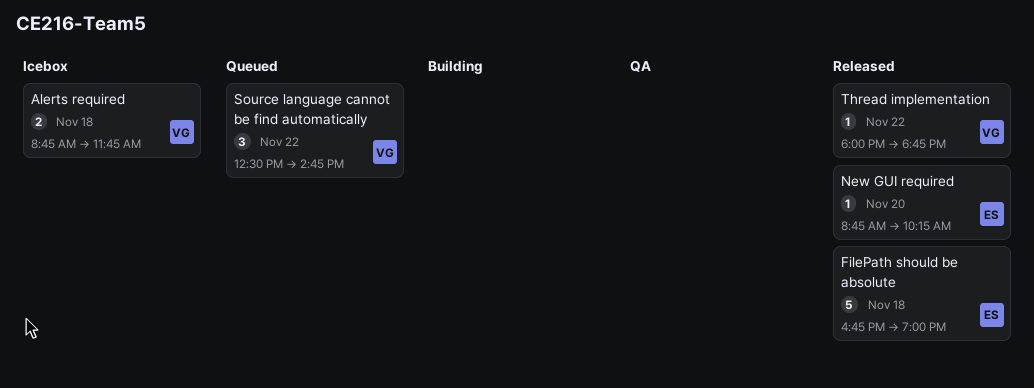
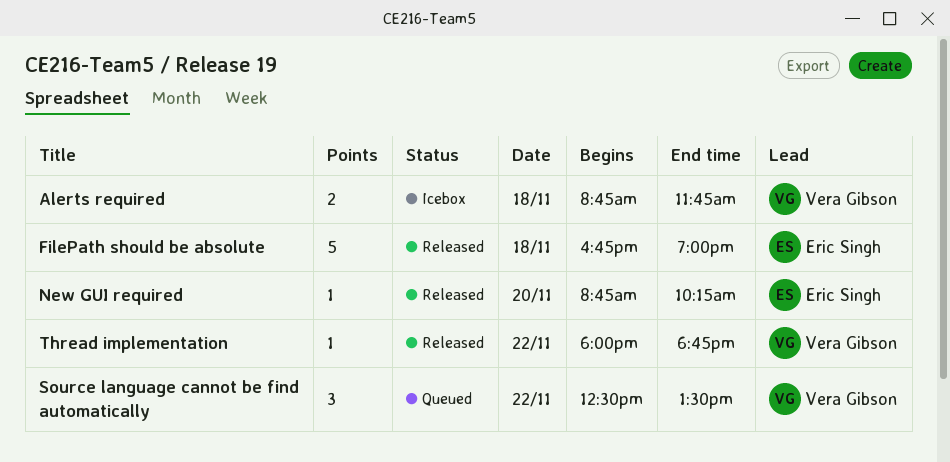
Source language cannot be find automatically, ends: 14:45 -> 13:30

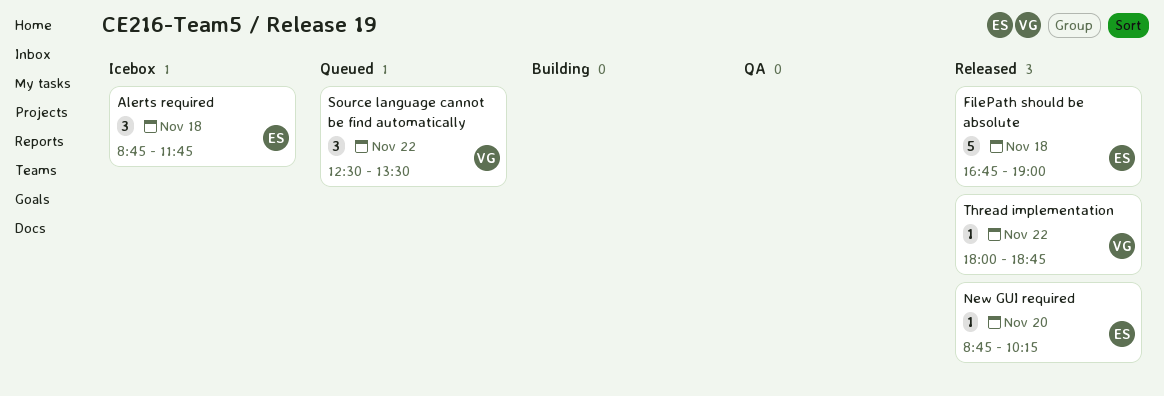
Alerts required, owner: Vera Gibson -> Eric Singh
Alerts required, estimate: 2 -> 3

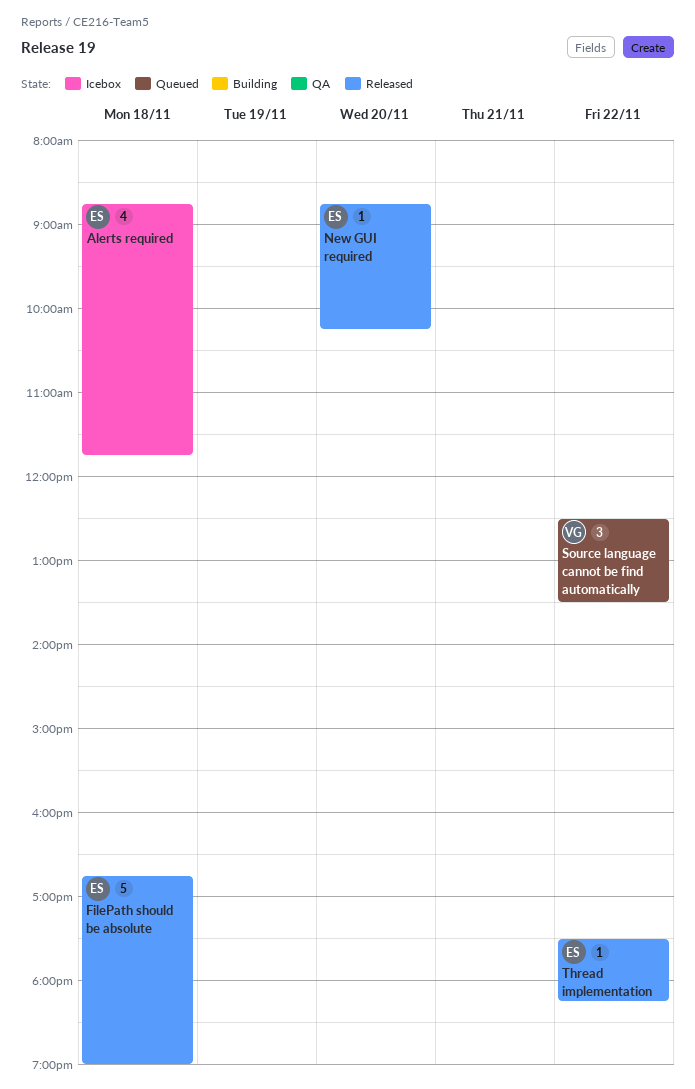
Alerts required, estimate: 3 -> 4
Thread implementation, owner: VG -> ES
Thread implementation, begins: 18:00 -> 17:30
Thread implementation, ends: 18:45 -> 18:15

